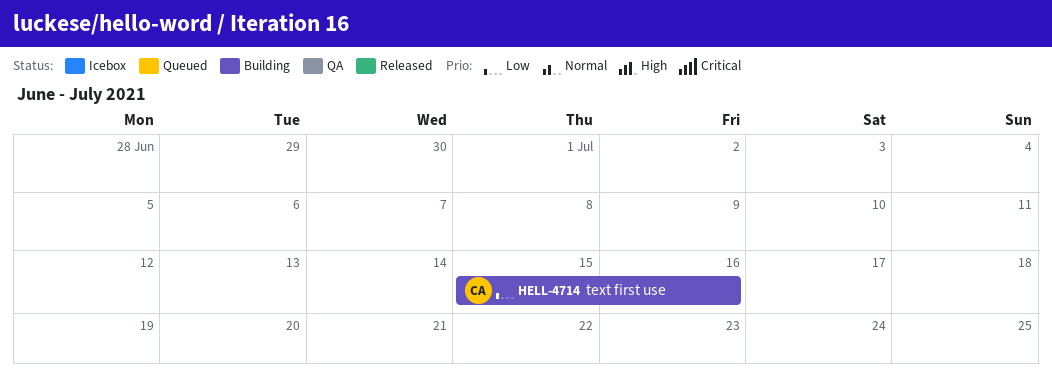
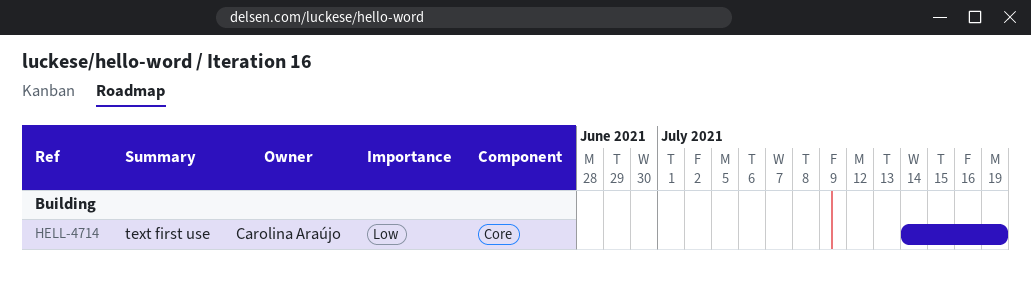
HELL-4714, start: Jul 15 -> Jul 14
HELL-4714, due: Jul 16 -> Jul 19

